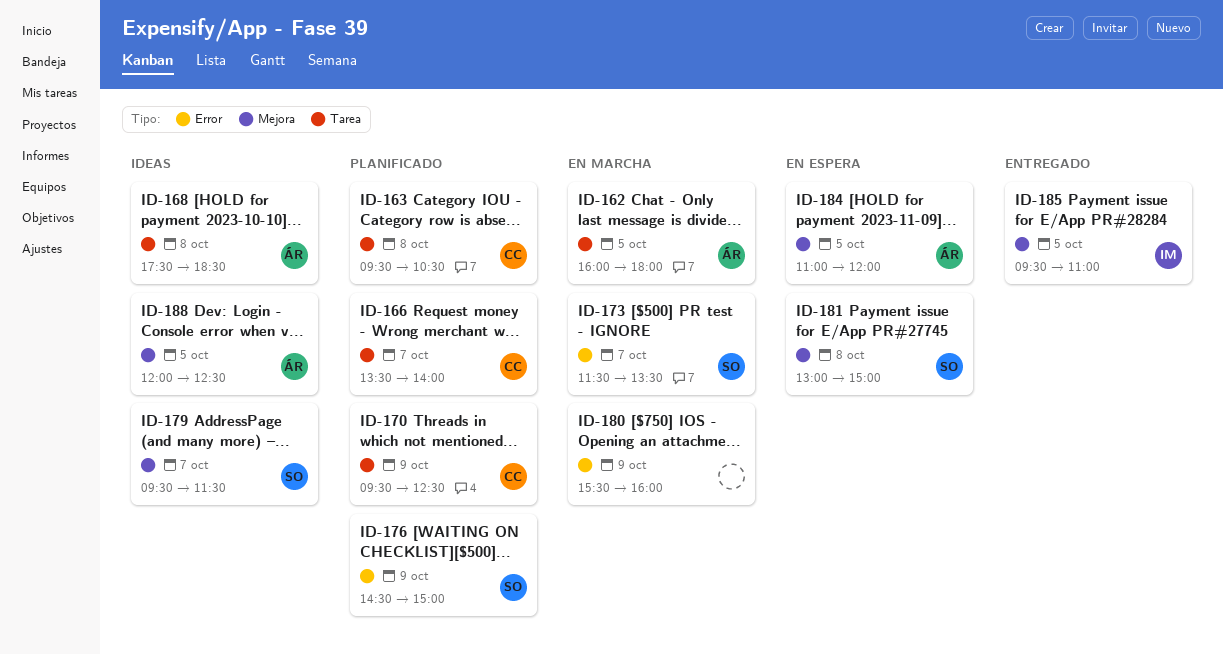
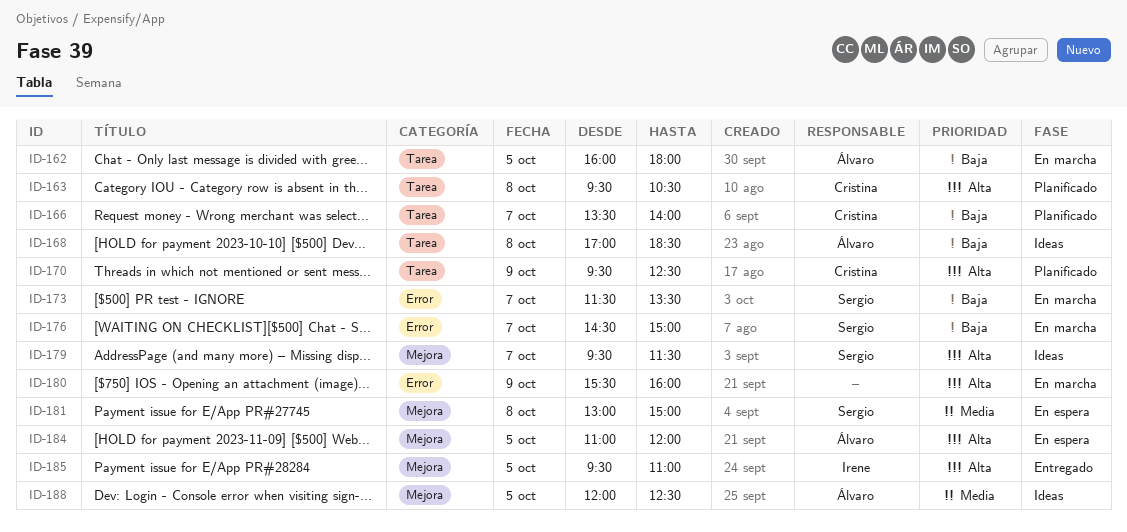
ID-168, begins: 17:30 -> 17:00
ID-176, status: Planificado -> En marcha
ID-176, day: Oct 9 -> Oct 7

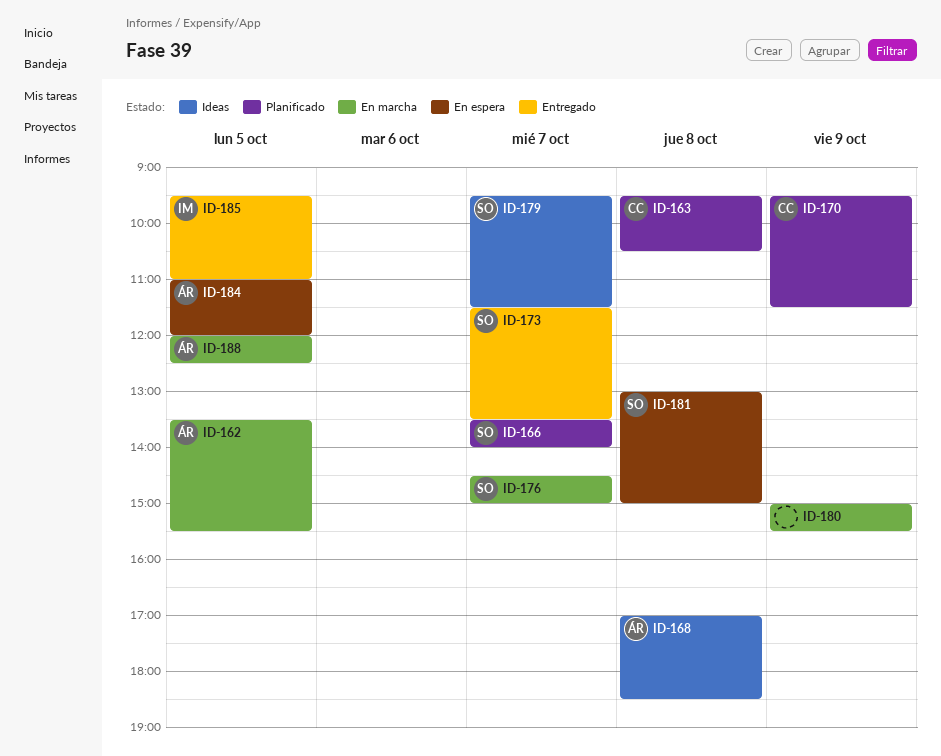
ID-162, begins: 16:00 -> 13:30
ID-162, ends: 18:00 -> 15:30
ID-166, owner: Cristina -> Sergio
ID-170, ends: 12:30 -> 11:30
ID-173, status: En marcha -> Entregado
ID-180, begins: 15:30 -> 15:00
ID-180, ends: 16:00 -> 15:30
ID-188, status: Ideas -> En marcha

